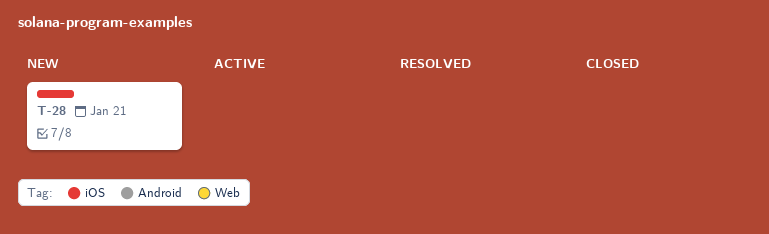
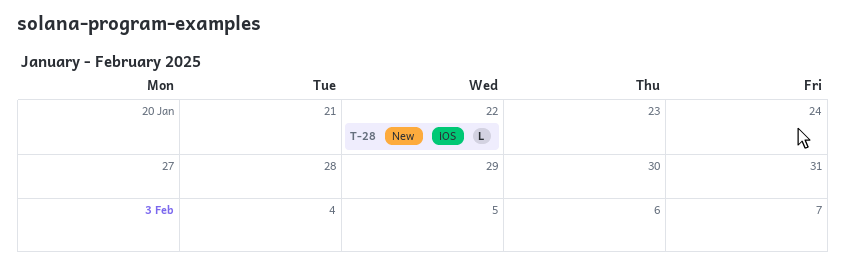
T-28, due: Jan 21 -> Jan 22

